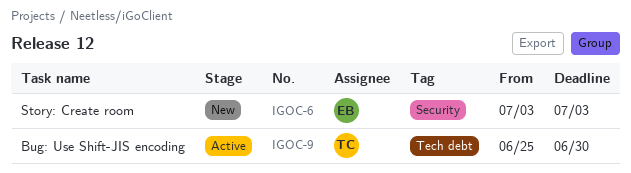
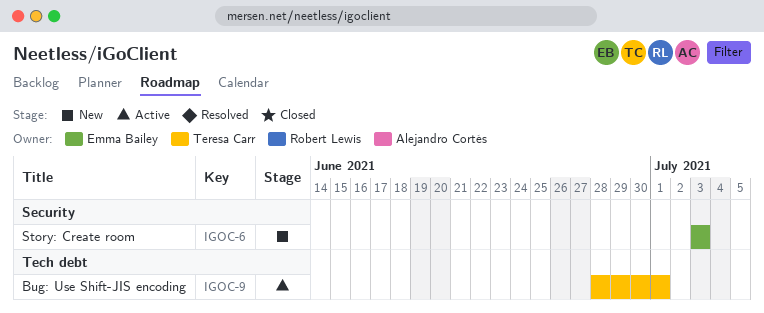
IGOC-9, start: Jun 25 -> Jun 28
IGOC-9, due: Jun 30 -> Jul 1

